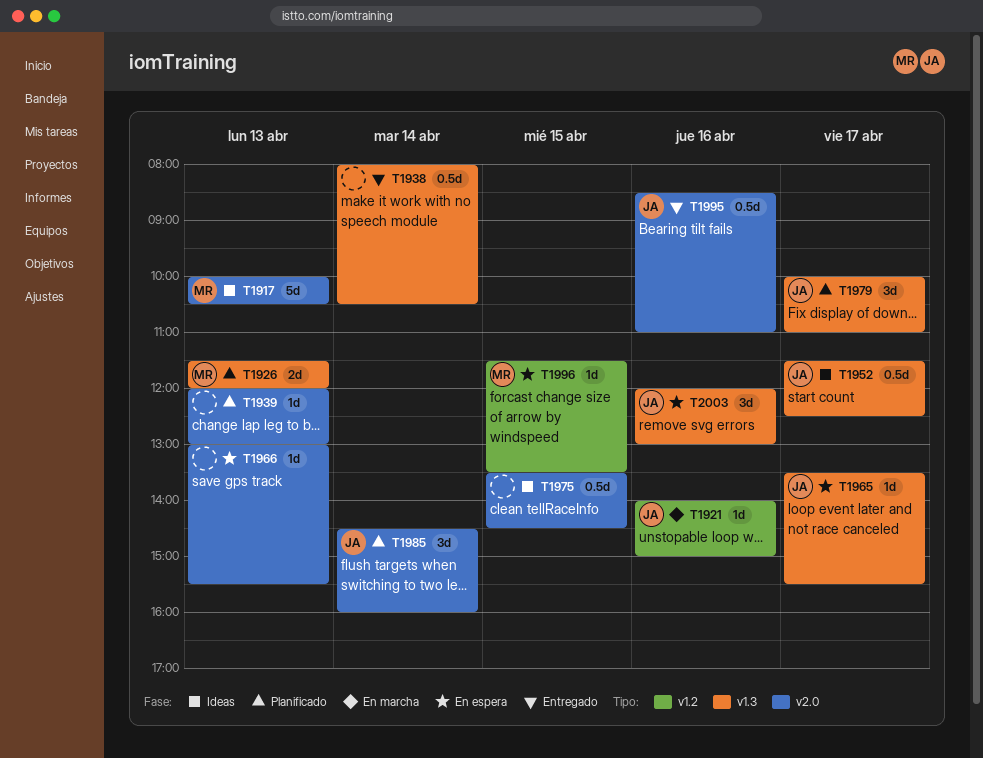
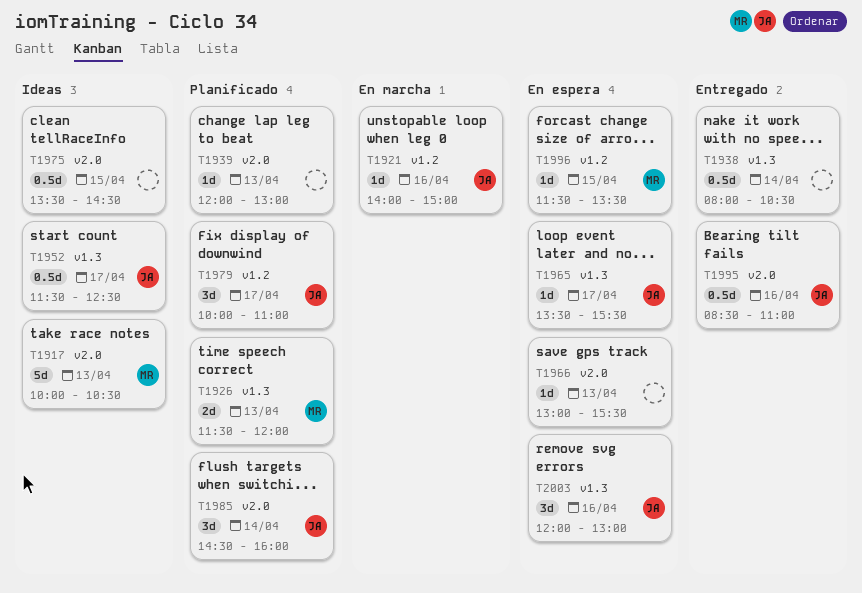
T1979, label: v1.3 -> v1.2

